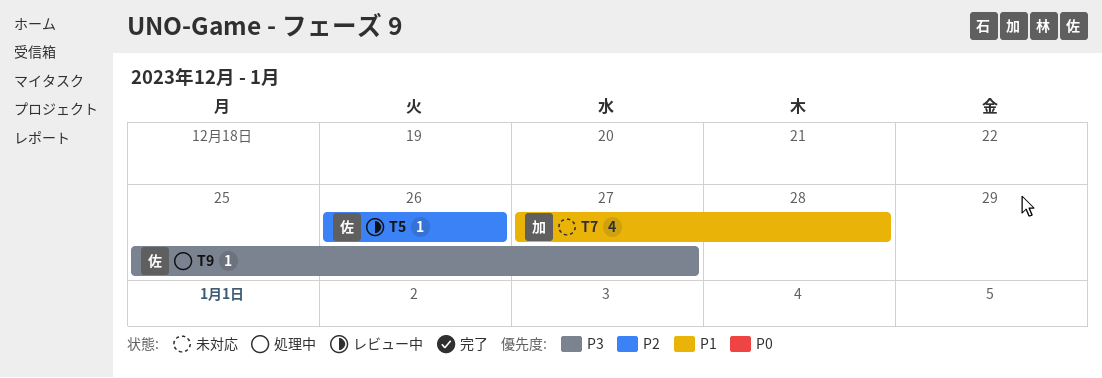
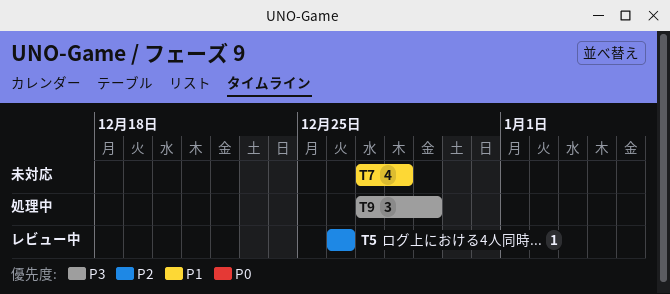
T9, estimate: 1 -> 3
T9, start: Dec 25 -> Dec 27
T9, due: Dec 27 -> Dec 29

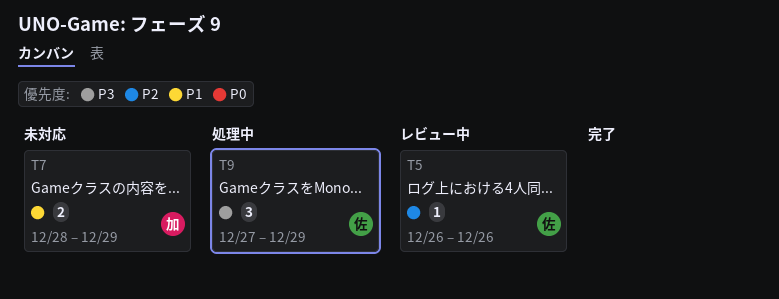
T7, estimate: 4 -> 2
T7, start: Dec 27 -> Dec 28
T7, due: Dec 28 -> Dec 29

